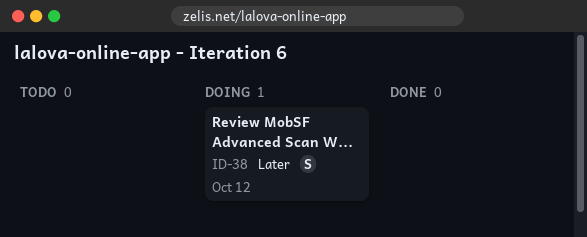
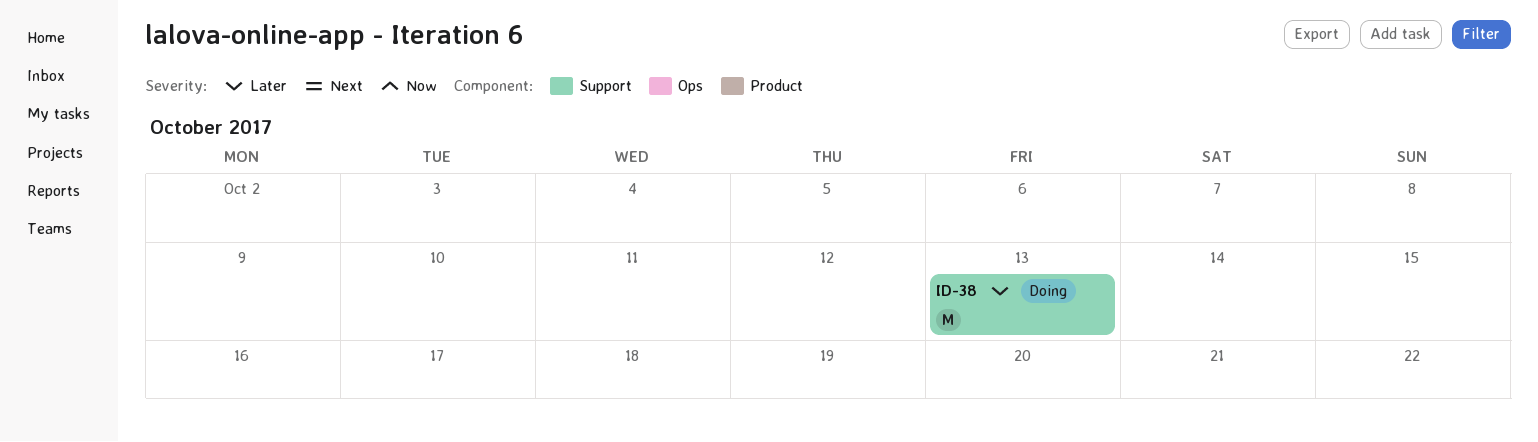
ID-38, estimate: S -> M
ID-38, due: Oct 12 -> Oct 13

